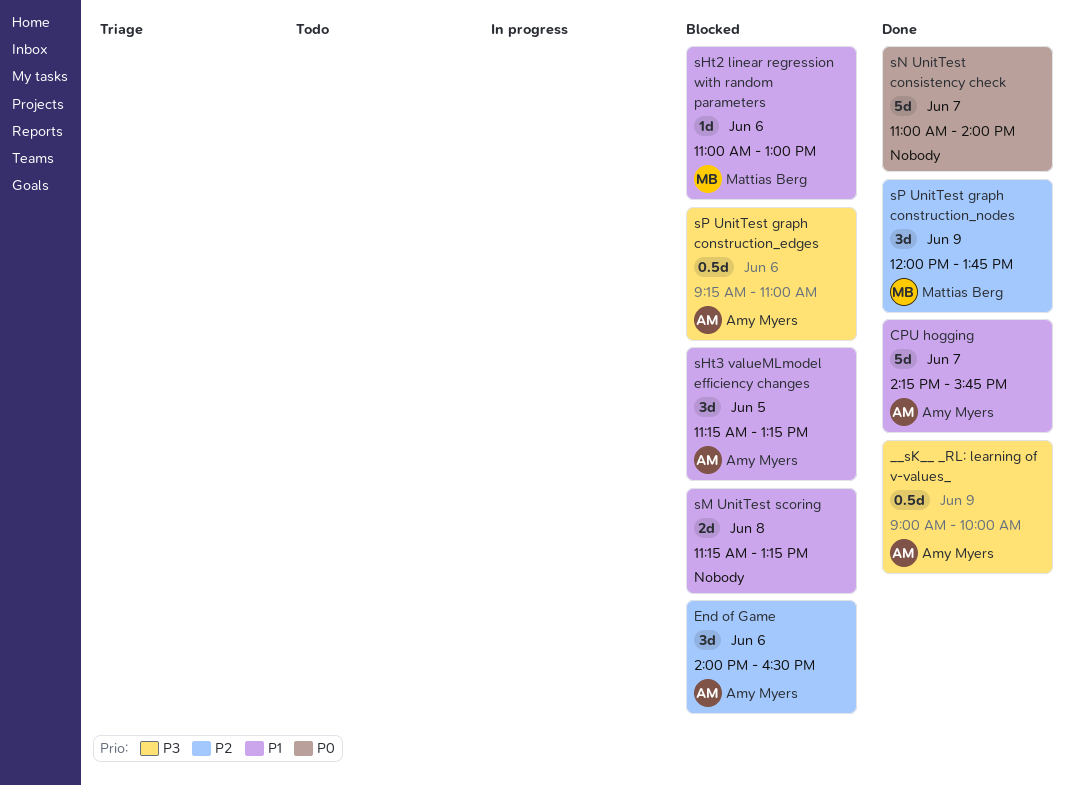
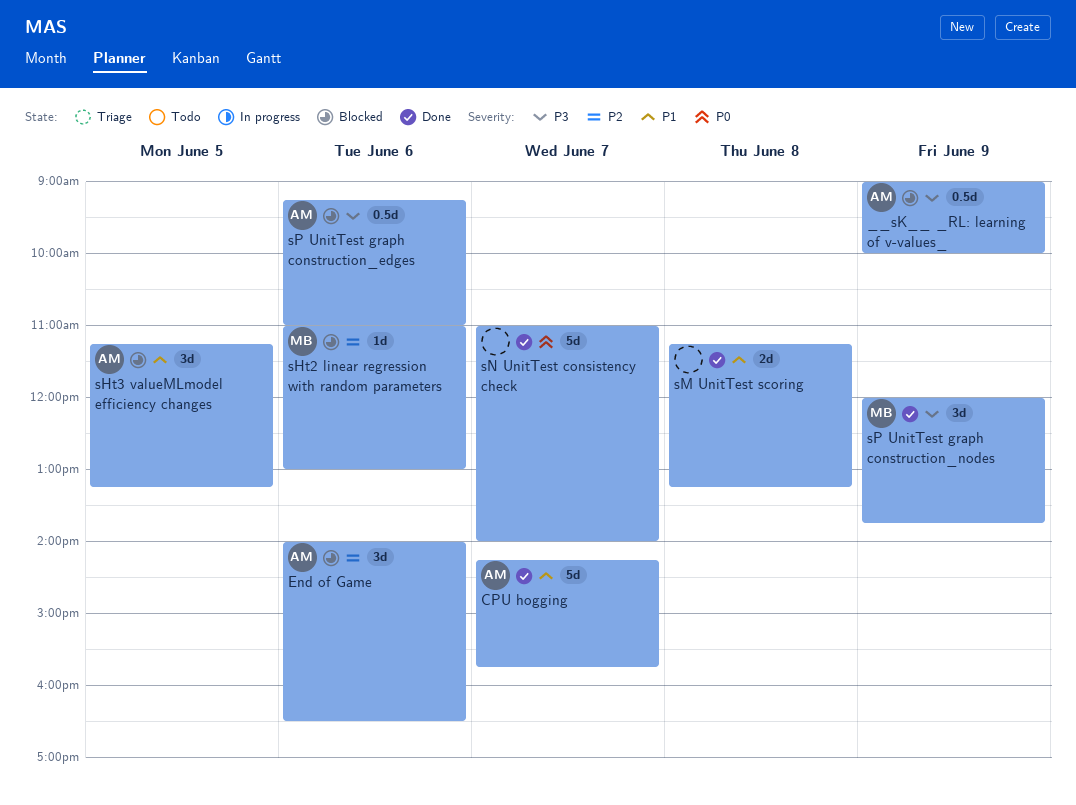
__sK__ _RL: learning of v-values_, status: Done -> Blocked
sHt2 linear regression with random parameters, priority: P1 -> P2
sM UnitTest scoring, status: Blocked -> Done
sP UnitTest graph construction_nodes, priority: P2 -> P3

